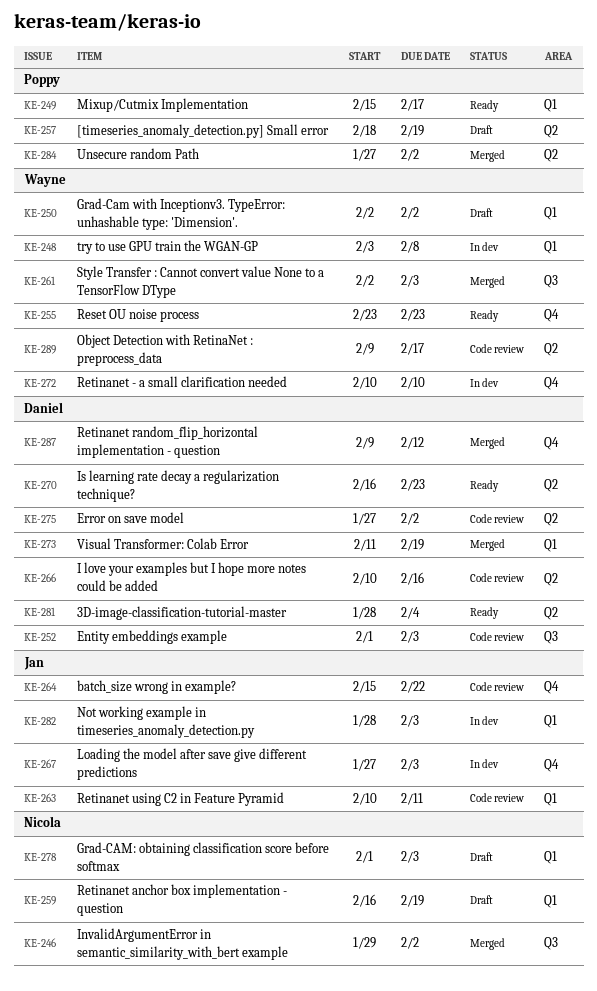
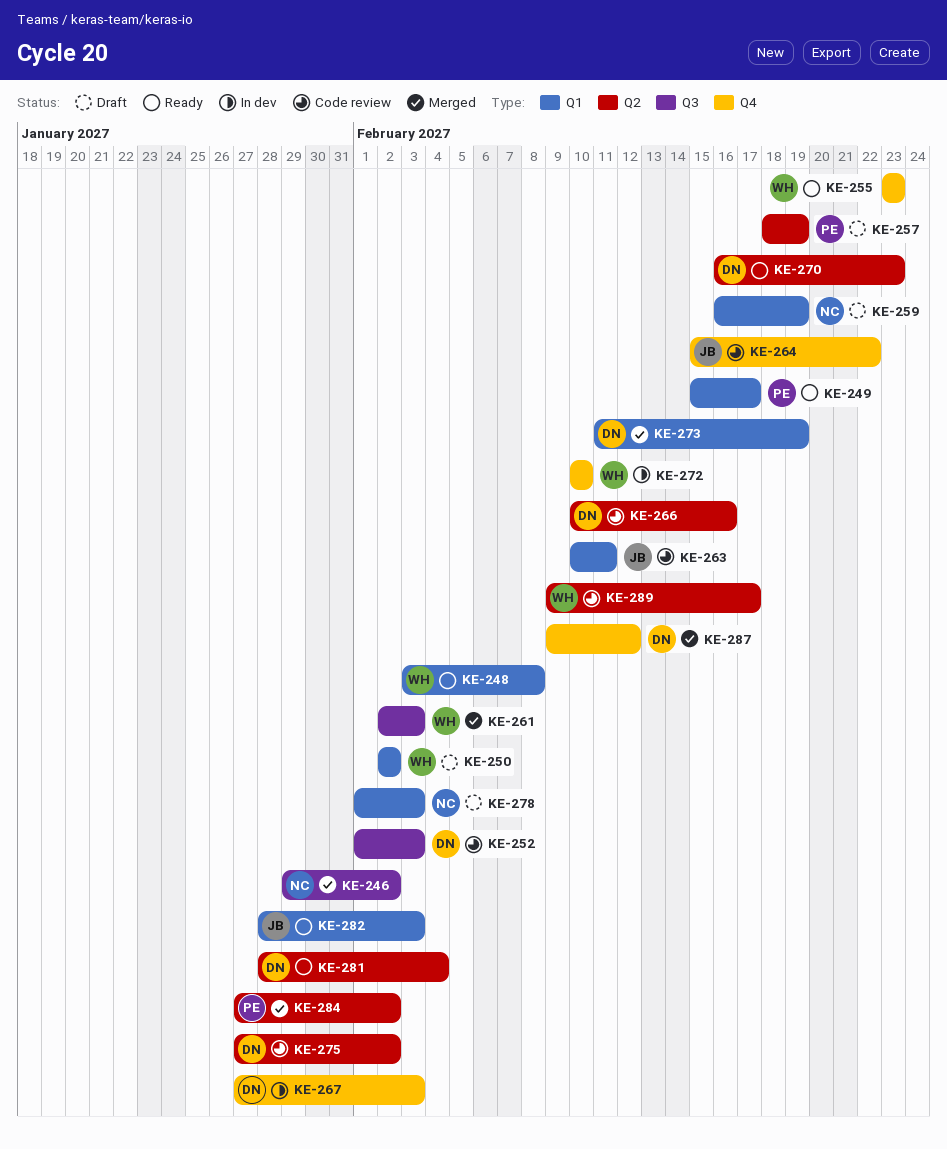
KE-248, status: In dev -> Ready
KE-267, owner: Jan -> Daniel
KE-282, status: In dev -> Ready

